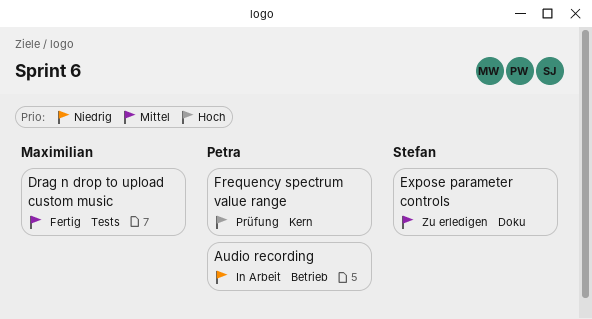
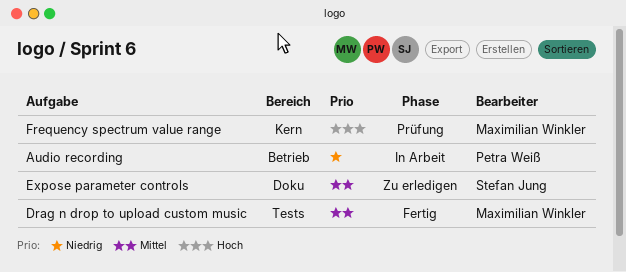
Frequency spectrum value range, owner: Petra Weiß -> Maximilian Winkler

